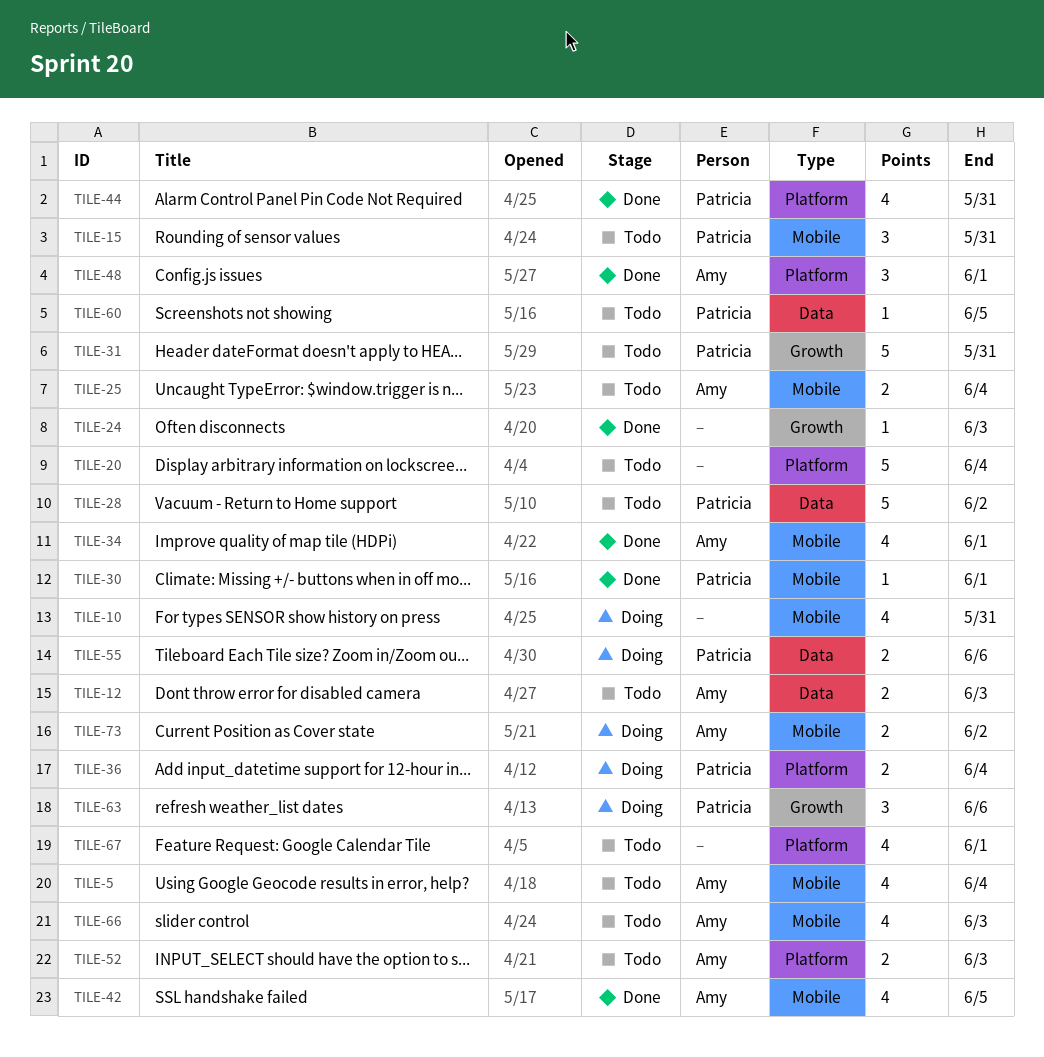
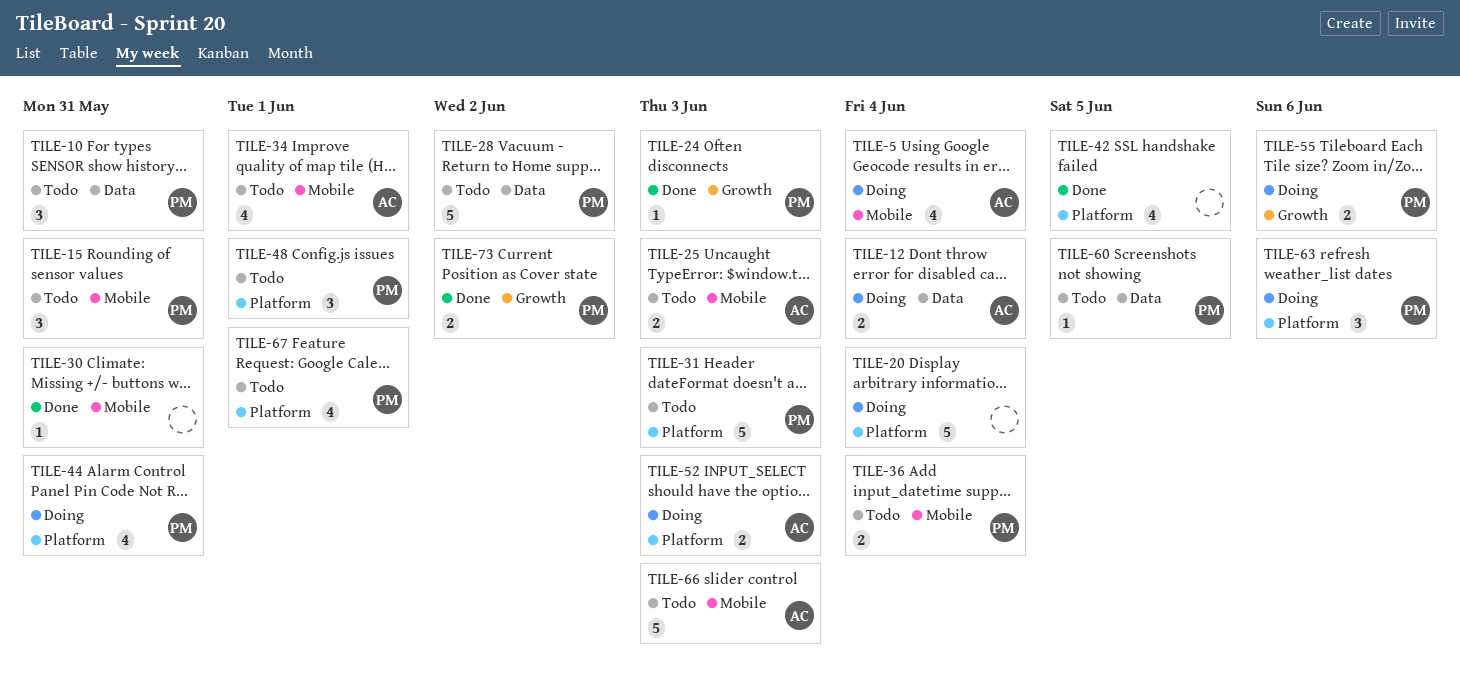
TILE-5, status: Todo -> Doing
TILE-10, status: Doing -> Todo
TILE-10, owner: none -> Patricia
TILE-10, label: Mobile -> Data
TILE-10, estimate: 4 -> 3
TILE-12, status: Todo -> Doing
TILE-12, due: Jun 3 -> Jun 4
TILE-20, status: Todo -> Doing
TILE-24, owner: none -> Patricia
TILE-25, due: Jun 4 -> Jun 3
TILE-30, owner: Patricia -> none
TILE-30, due: Jun 1 -> May 31
TILE-31, label: Growth -> Platform
TILE-31, due: May 31 -> Jun 3
TILE-34, status: Done -> Todo
TILE-36, status: Doing -> Todo
TILE-36, label: Platform -> Mobile
TILE-42, owner: Amy -> none
TILE-42, label: Mobile -> Platform
TILE-44, status: Done -> Doing
TILE-48, status: Done -> Todo
TILE-48, owner: Amy -> Patricia
TILE-52, status: Todo -> Doing
TILE-55, label: Data -> Growth
TILE-63, label: Growth -> Platform
TILE-66, estimate: 4 -> 5
TILE-67, owner: none -> Patricia
TILE-73, status: Doing -> Done
TILE-73, owner: Amy -> Patricia
TILE-73, label: Mobile -> Growth

